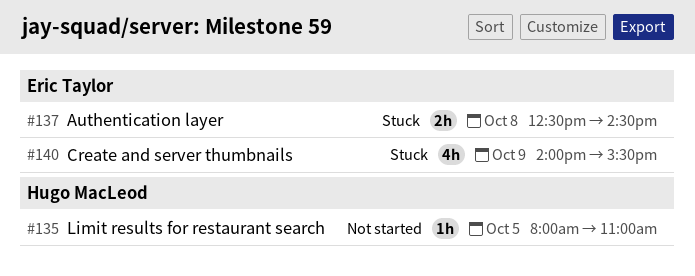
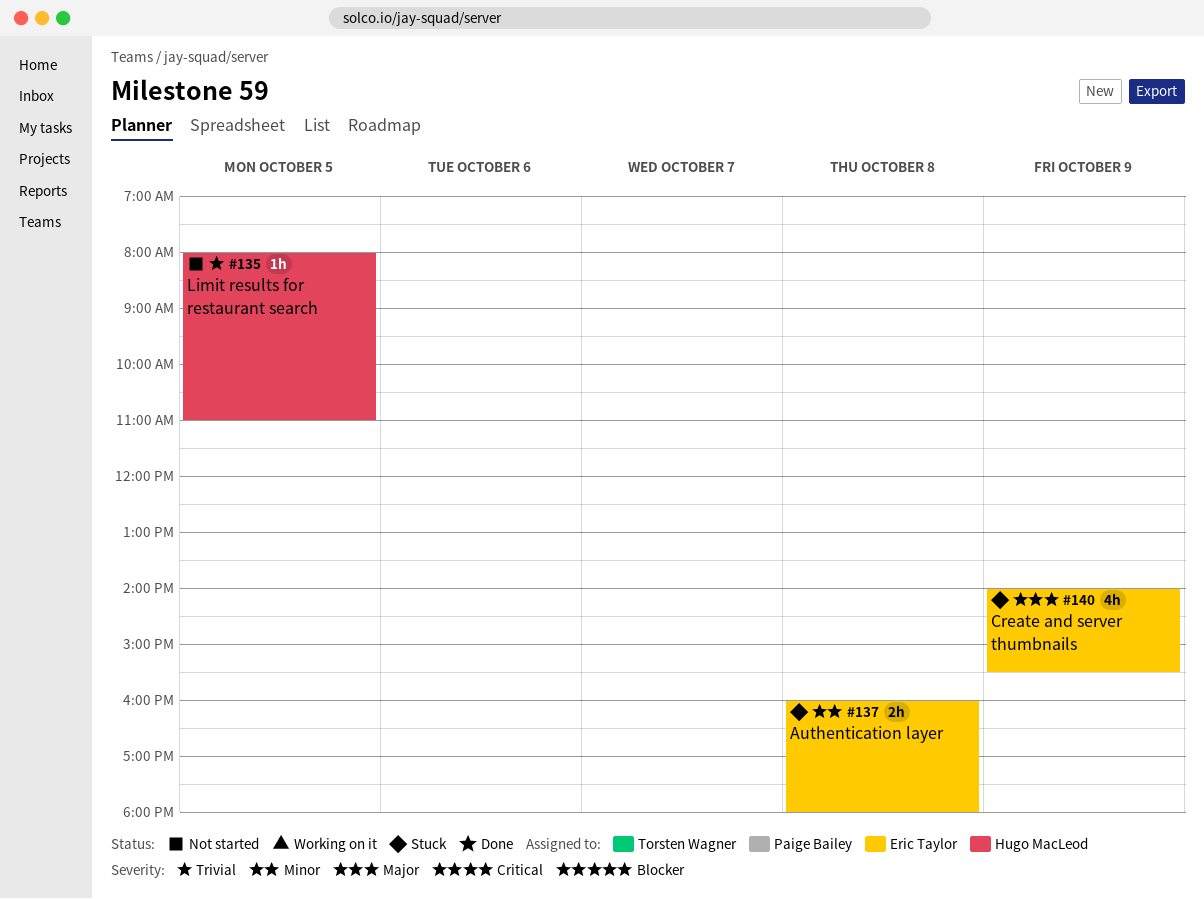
#137, begins: 12:30 -> 16:00
#137, ends: 14:30 -> 18:00

